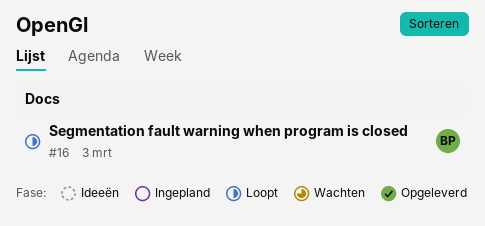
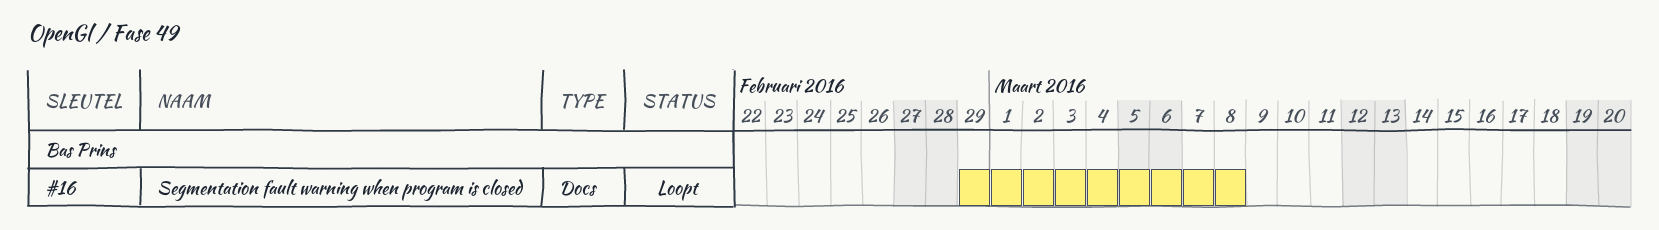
#16, due: Mar 3 -> Mar 8

